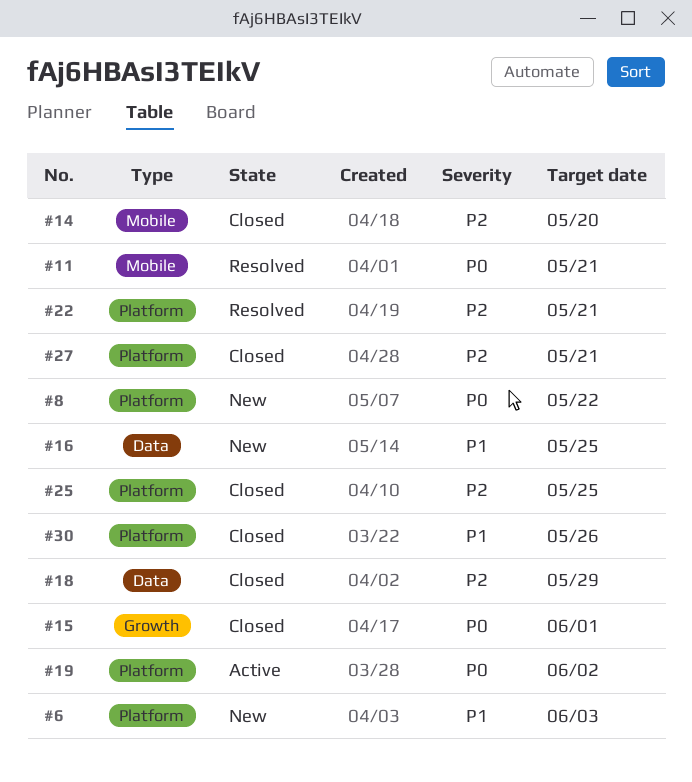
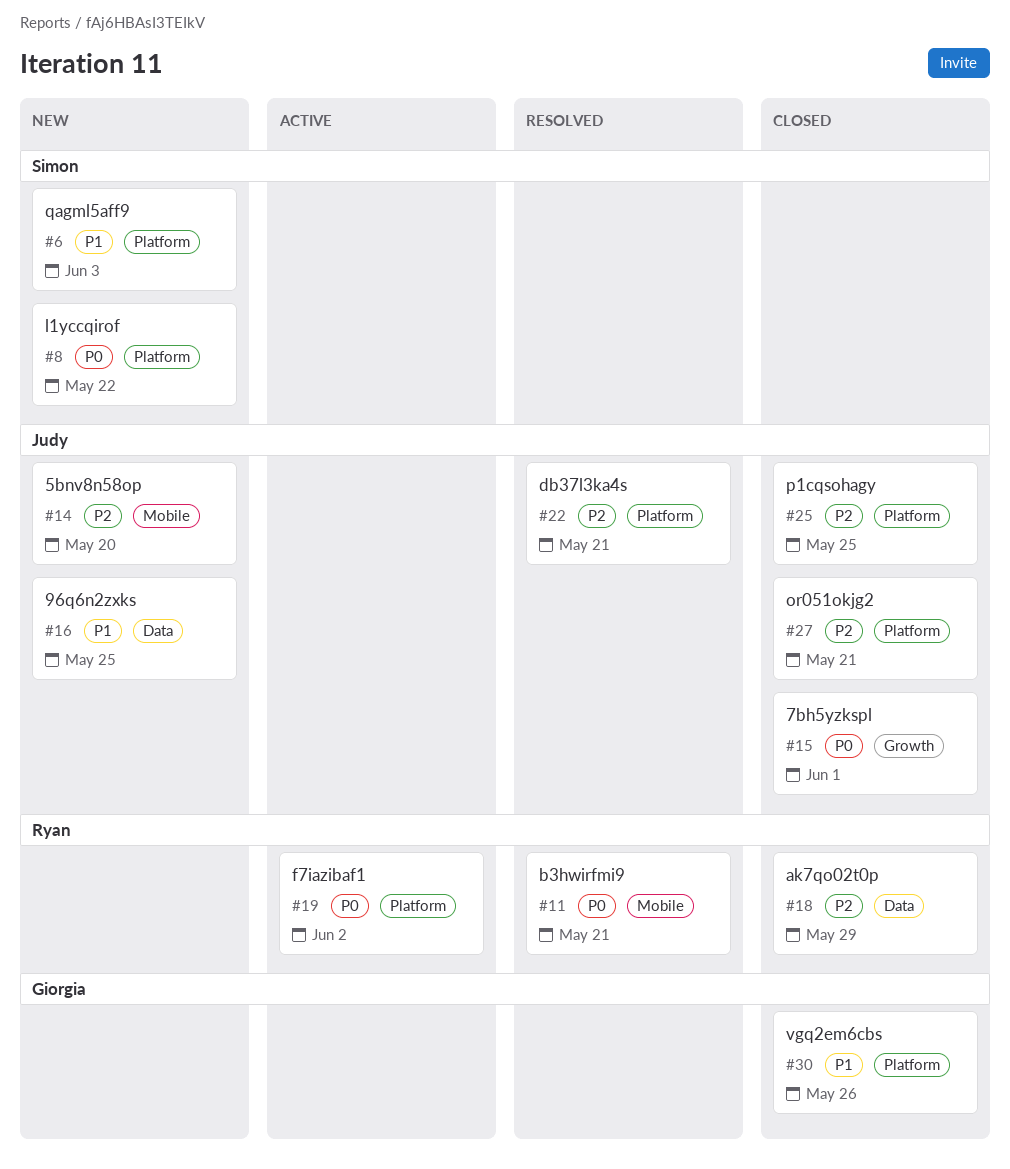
#14, status: Closed -> New

